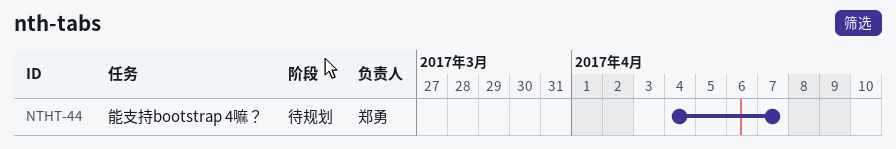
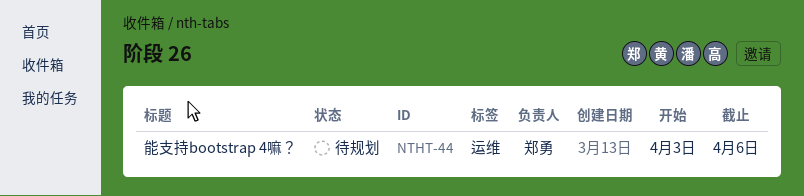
NTHT-44, start: Apr 4 -> Apr 3
NTHT-44, due: Apr 7 -> Apr 6

